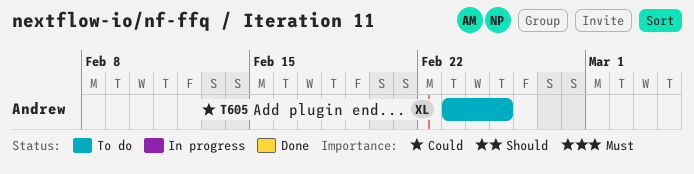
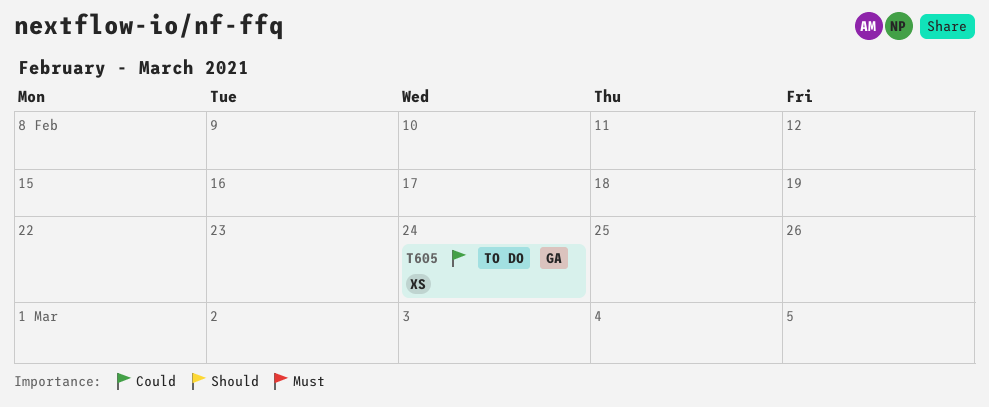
T605, estimate: XL -> XS
T605, due: Feb 25 -> Feb 24

